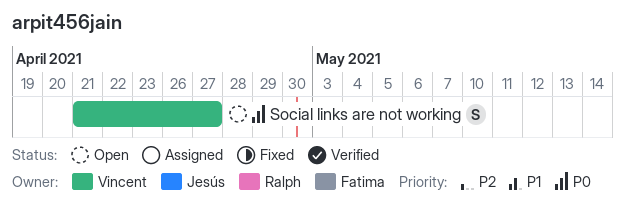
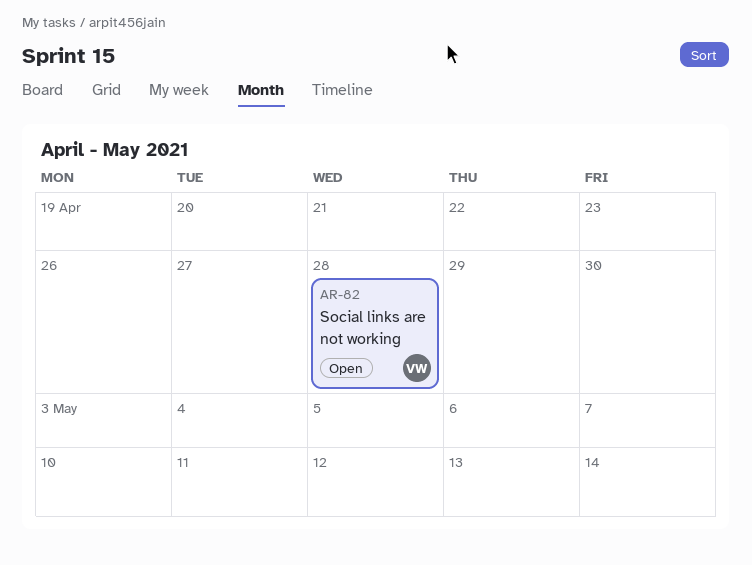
Social links are not working, due: Apr 27 -> Apr 28

